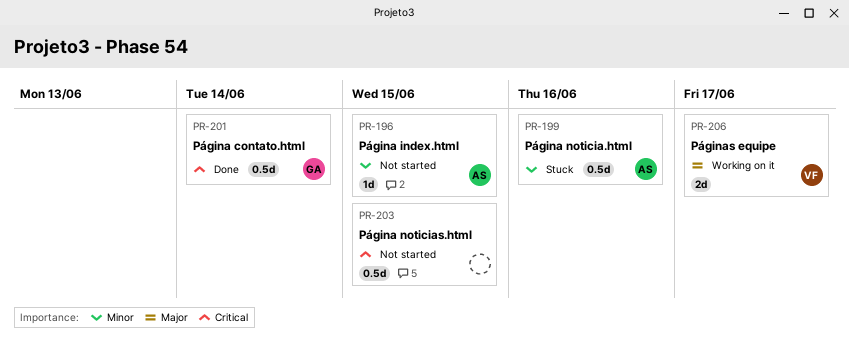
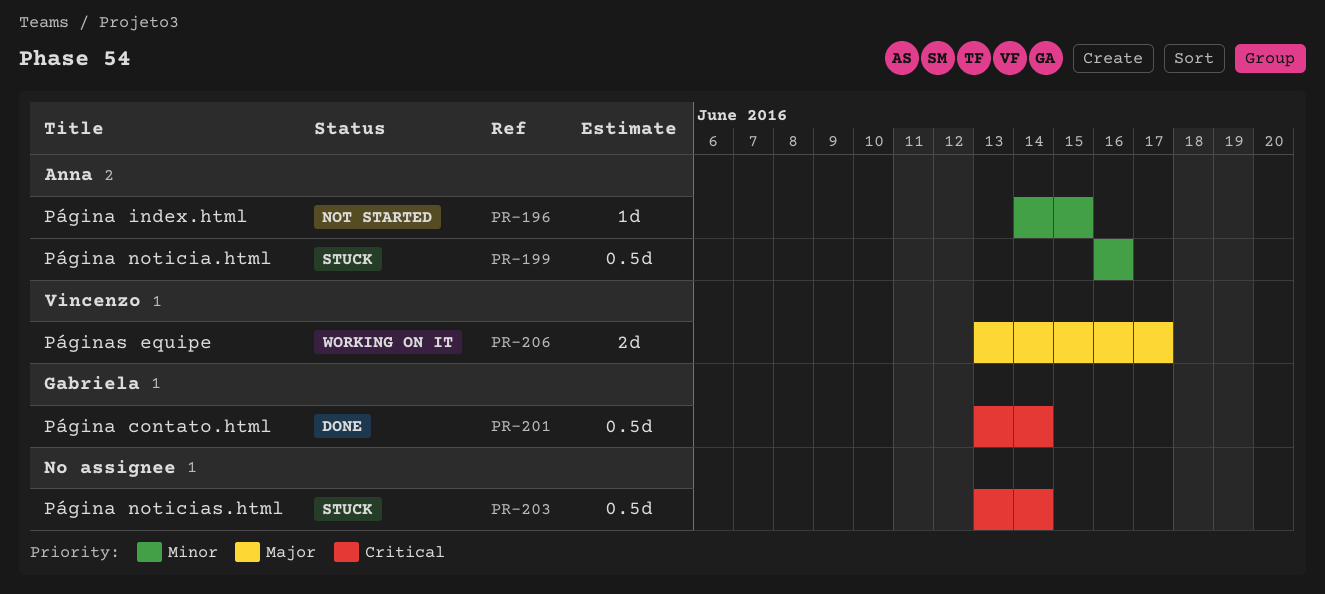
PR-203, status: Not started -> Stuck
PR-203, due: Jun 15 -> Jun 14

